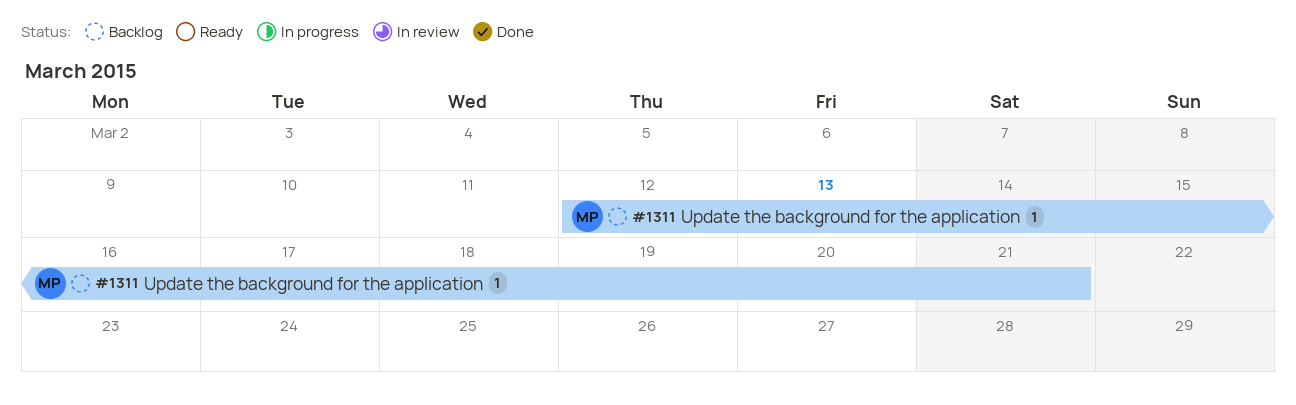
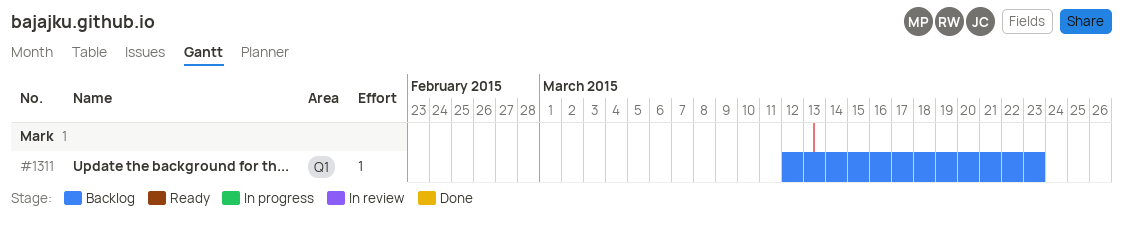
#1311, due: Mar 21 -> Mar 23

